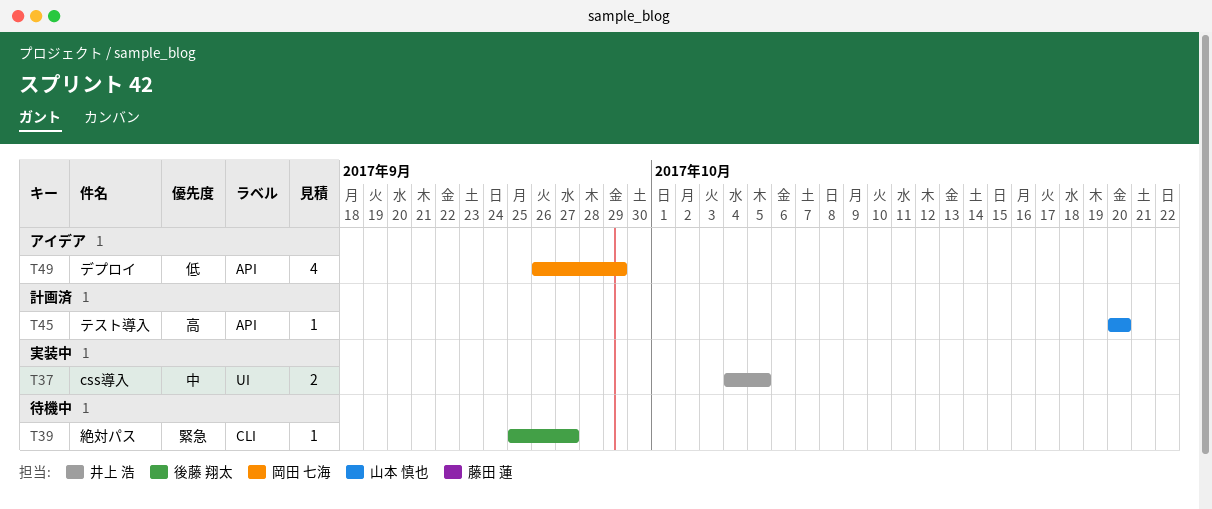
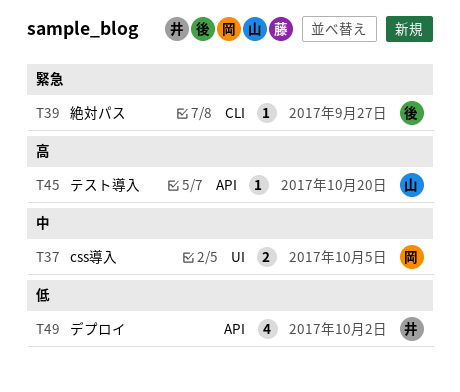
T37, owner: 井上 浩 -> 岡田 七海
T49, owner: 岡田 七海 -> 井上 浩
T49, due: Sep 29 -> Oct 2

